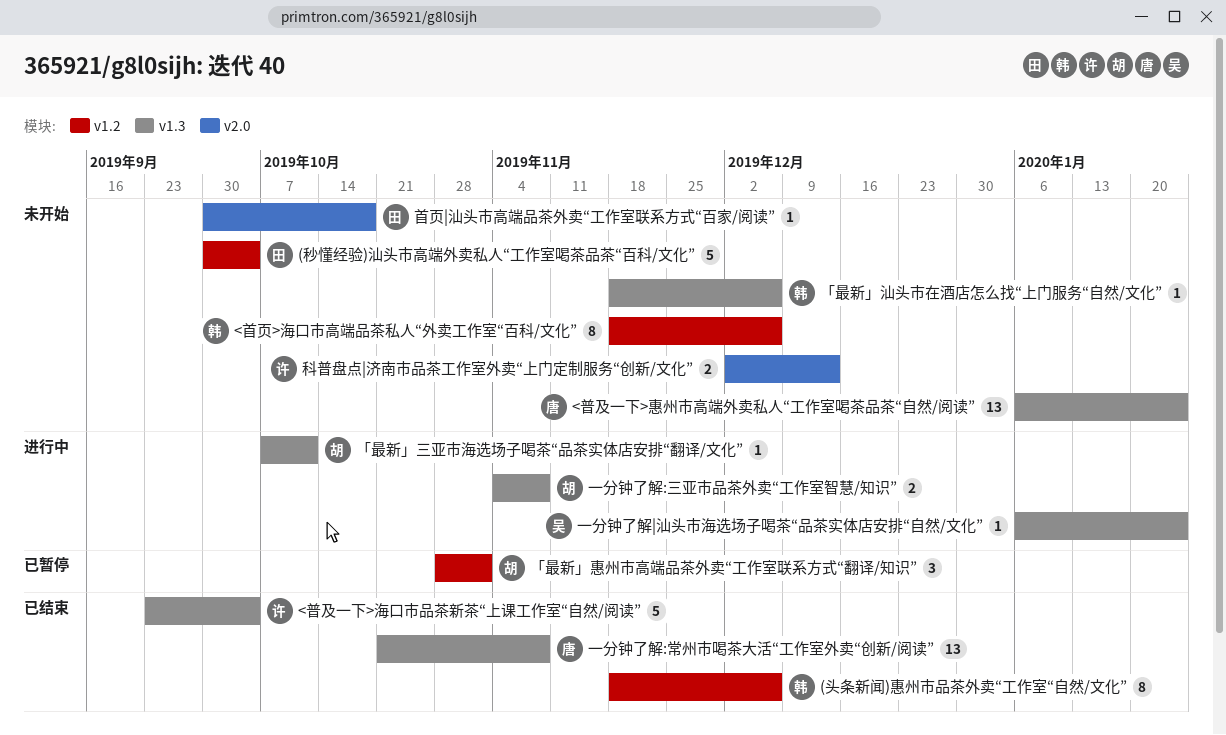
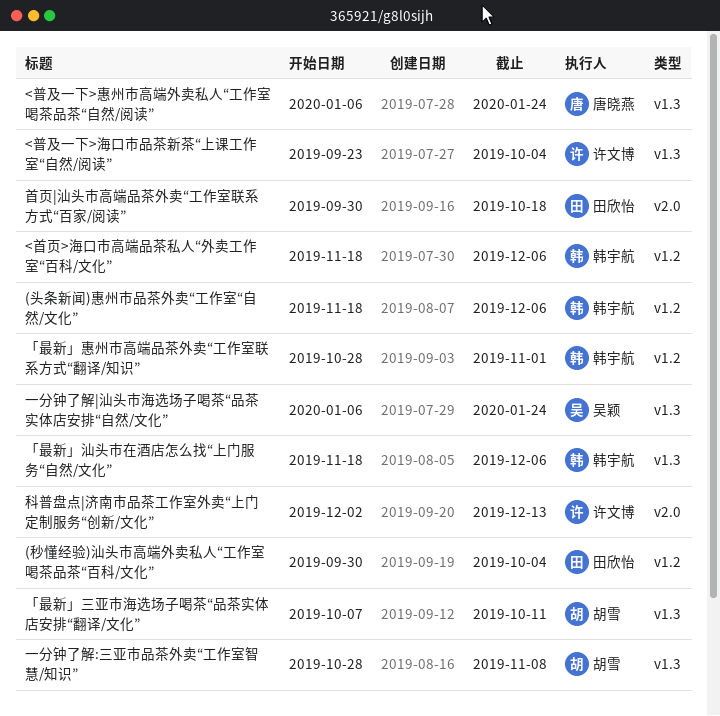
「最新」惠州市高端品茶外卖“工作室联系方式“翻译/知识”, owner: 胡雪 -> 韩宇航
一分钟了解:三亚市品茶外卖“工作室智慧/知识”, start: Nov 4 -> Oct 28
一分钟了解:常州市喝茶大活“工作室外卖“创新/阅读”: present -> none

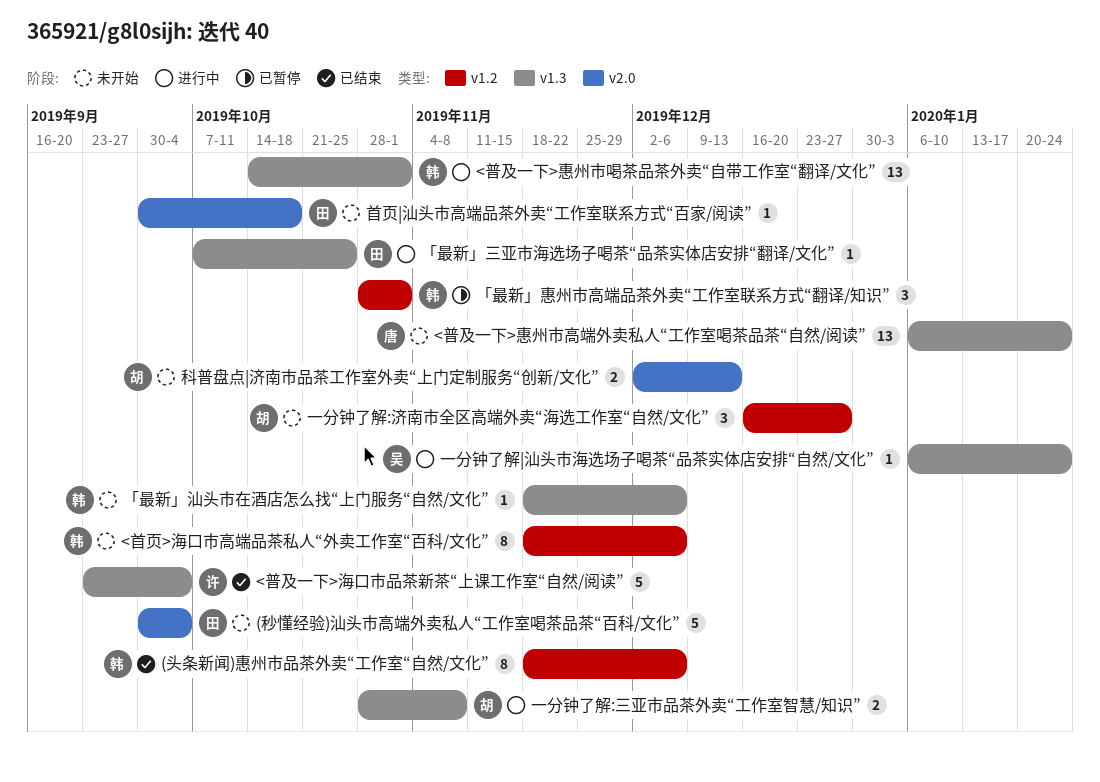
(秒懂经验)汕头市高端外卖私人“工作室喝茶品茶“百科/文化”, label: v1.2 -> v2.0
<普及一下>惠州市喝茶品茶外卖“自带工作室“翻译/文化”: none -> present
「最新」三亚市海选场子喝茶“品茶实体店安排“翻译/文化”, owner: 胡雪 -> 田欣怡
「最新」三亚市海选场子喝茶“品茶实体店安排“翻译/文化”, due: Oct 11 -> Oct 25
一分钟了解:济南市全区高端外卖“海选工作室“自然/文化”: none -> present
科普盘点|济南市品茶工作室外卖“上门定制服务“创新/文化”, owner: 许文博 -> 胡雪

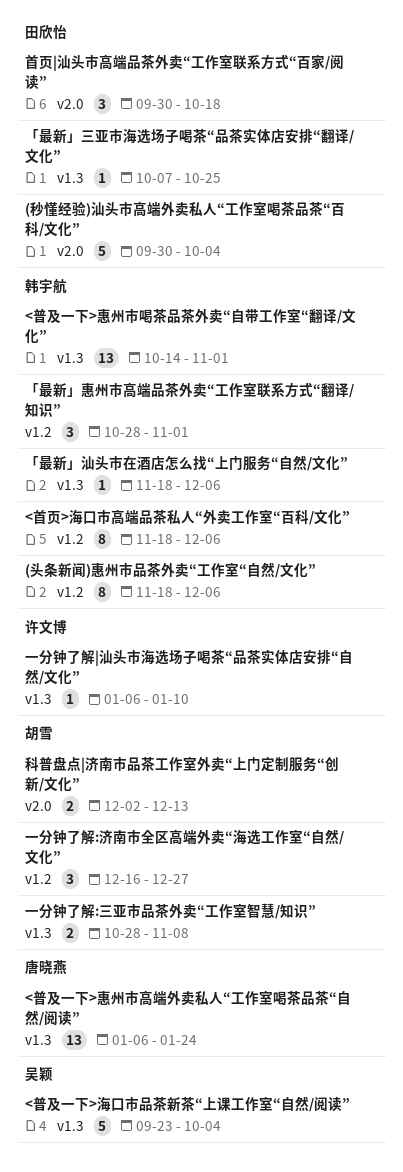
<普及一下>海口市品茶新茶“上课工作室“自然/阅读”, owner: 许文博 -> 吴颖
一分钟了解|汕头市海选场子喝茶“品茶实体店安排“自然/文化”, owner: 吴颖 -> 许文博
一分钟了解|汕头市海选场子喝茶“品茶实体店安排“自然/文化”, due: Jan 24 -> Jan 10
首页|汕头市高端品茶外卖“工作室联系方式“百家/阅读”, estimate: 1 -> 3

